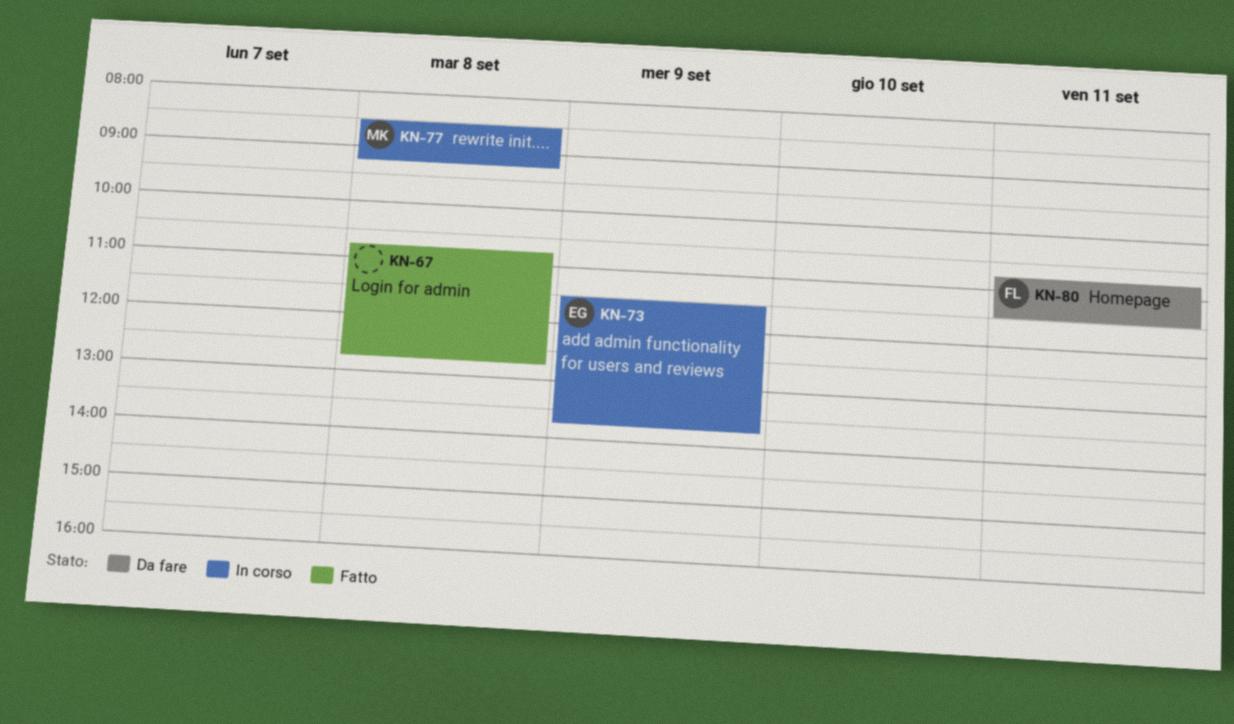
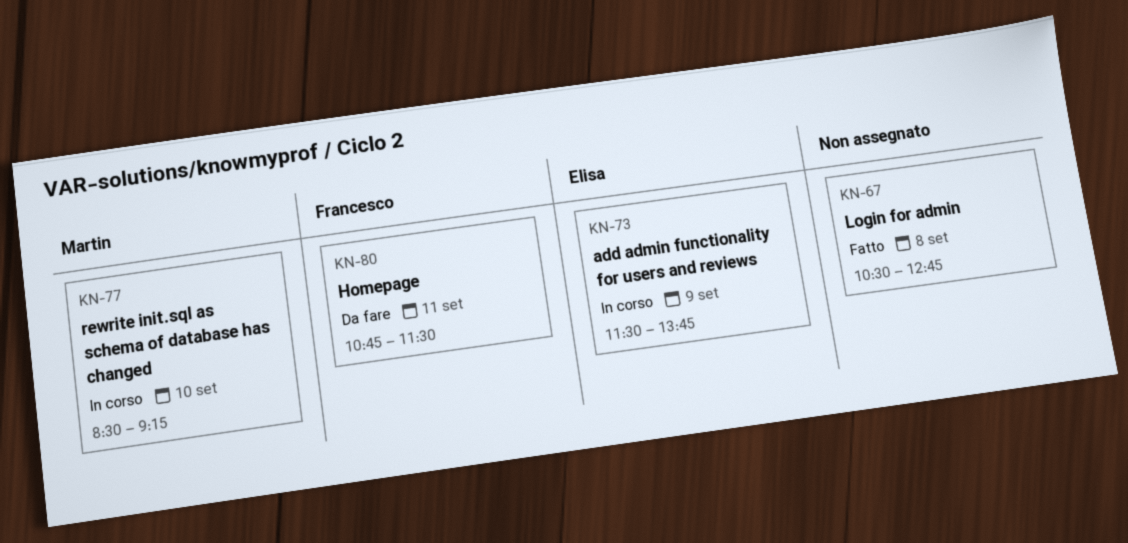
KN-67, begins: 10:45 -> 10:30
KN-77, day: Sep 8 -> Sep 10

